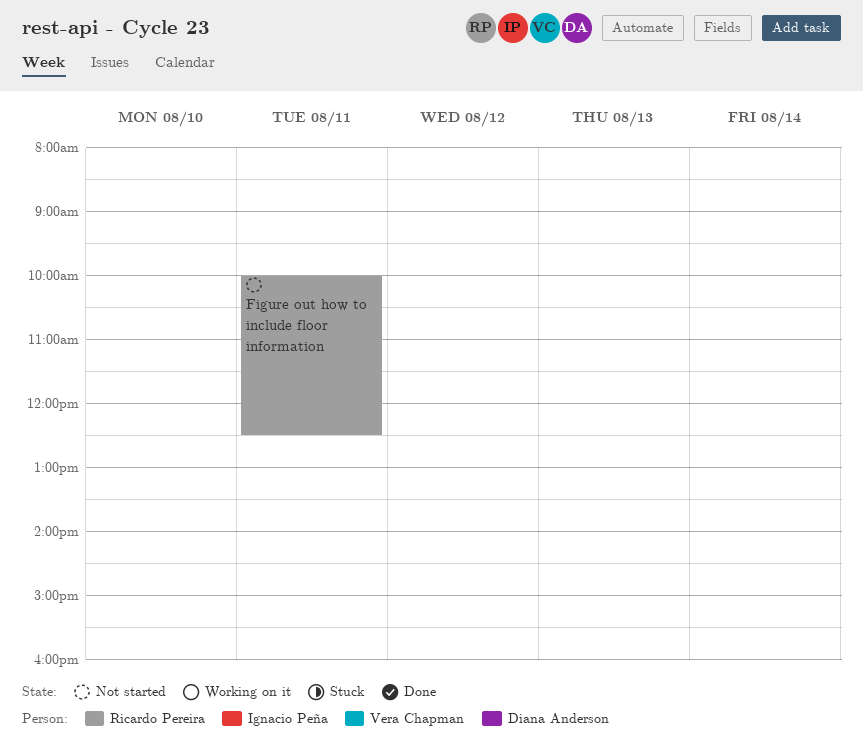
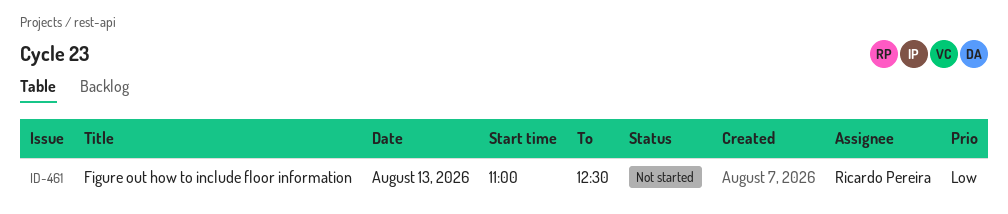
Figure out how to include floor information, day: Aug 11 -> Aug 13
Figure out how to include floor information, begins: 10:00 -> 11:00

